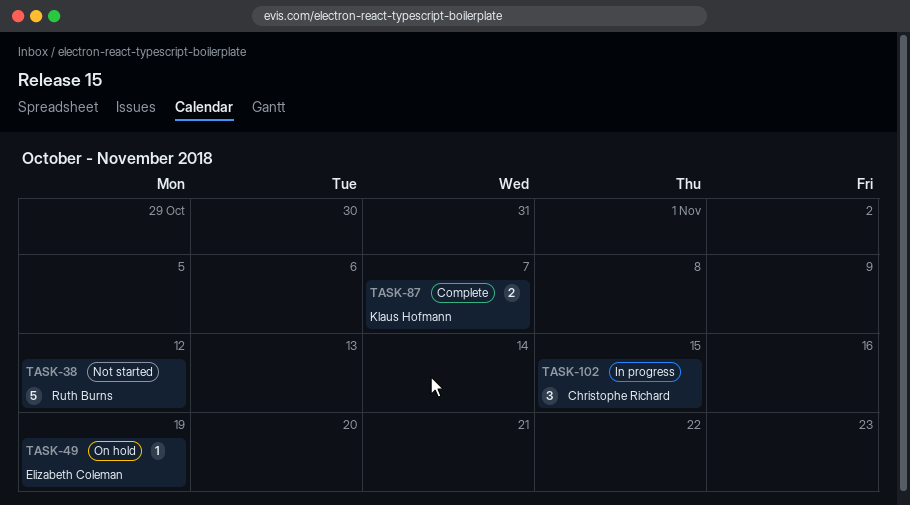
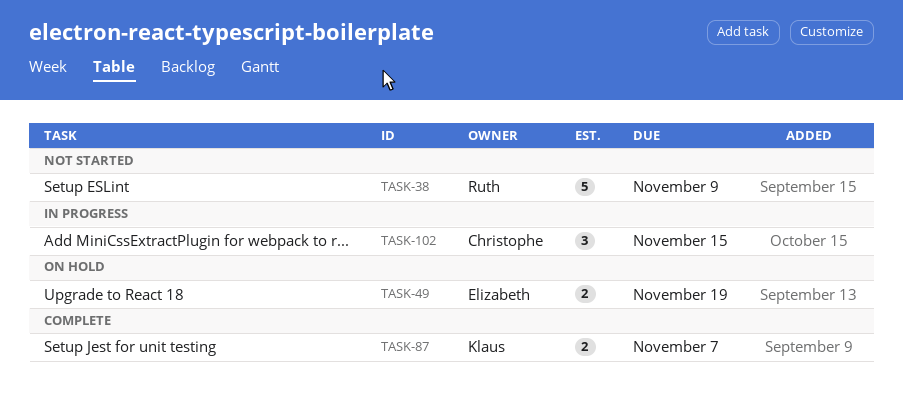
TASK-38, due: Nov 12 -> Nov 9
TASK-49, estimate: 1 -> 2

